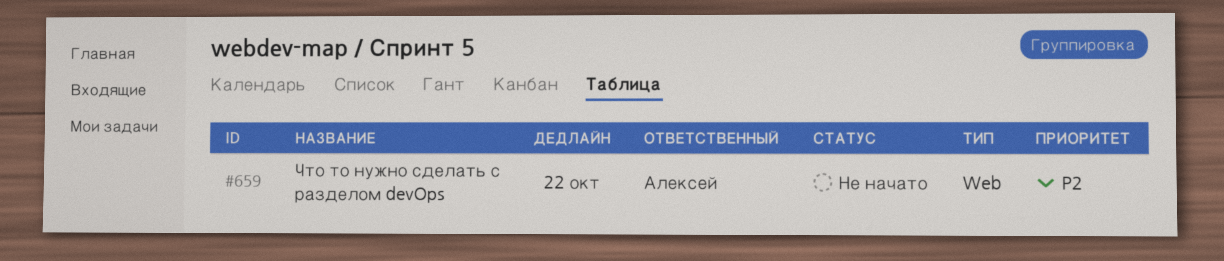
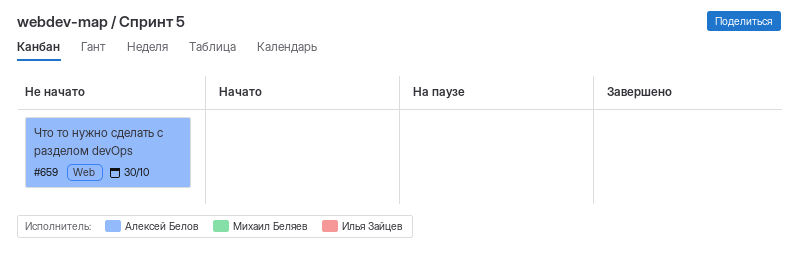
#659, due: Oct 22 -> Oct 30

